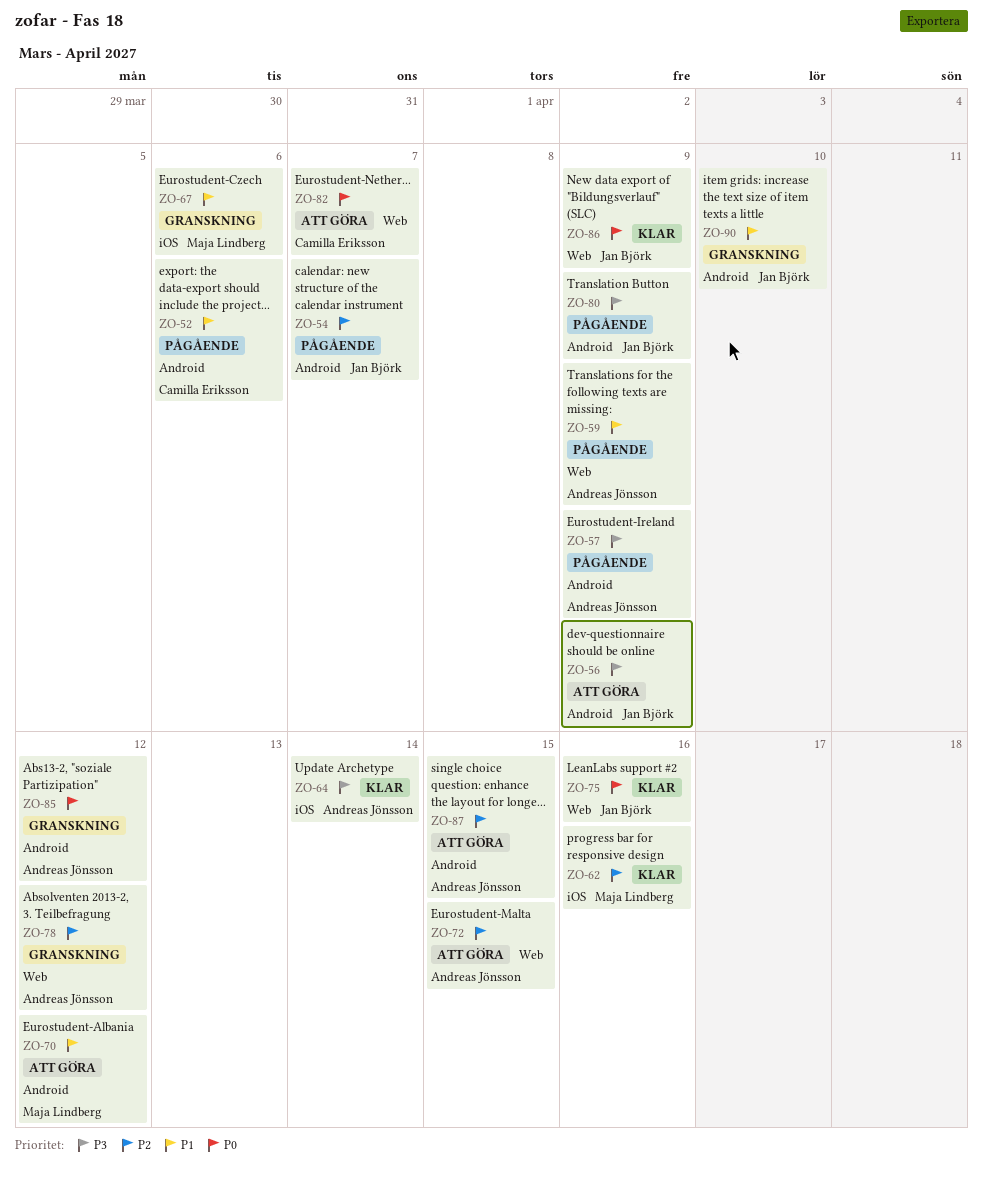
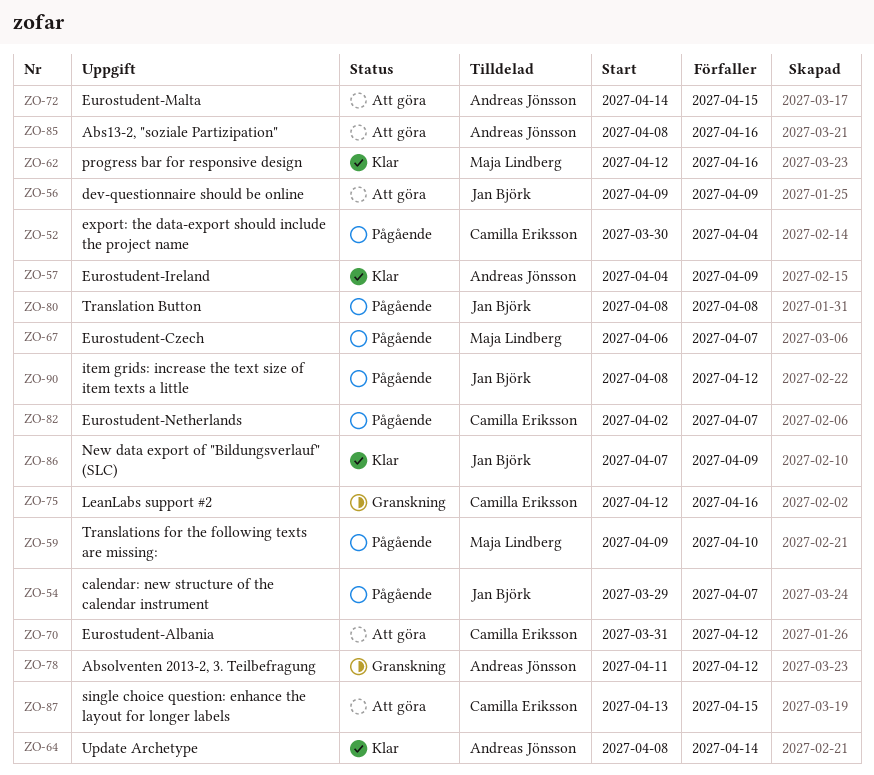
ZO-52, due: Apr 6 -> Apr 4
ZO-57, status: Pågående -> Klar
ZO-59, owner: Andreas Jönsson -> Maja Lindberg
ZO-59, due: Apr 9 -> Apr 10
ZO-67, status: Granskning -> Pågående
ZO-67, due: Apr 6 -> Apr 7
ZO-70, owner: Maja Lindberg -> Camilla Eriksson
ZO-75, status: Klar -> Granskning
ZO-75, owner: Jan Björk -> Camilla Eriksson
ZO-80, due: Apr 9 -> Apr 8
ZO-82, status: Att göra -> Pågående
ZO-85, status: Granskning -> Att göra
ZO-85, due: Apr 12 -> Apr 16
ZO-87, owner: Andreas Jönsson -> Camilla Eriksson
ZO-90, status: Granskning -> Pågående
ZO-90, due: Apr 10 -> Apr 12

